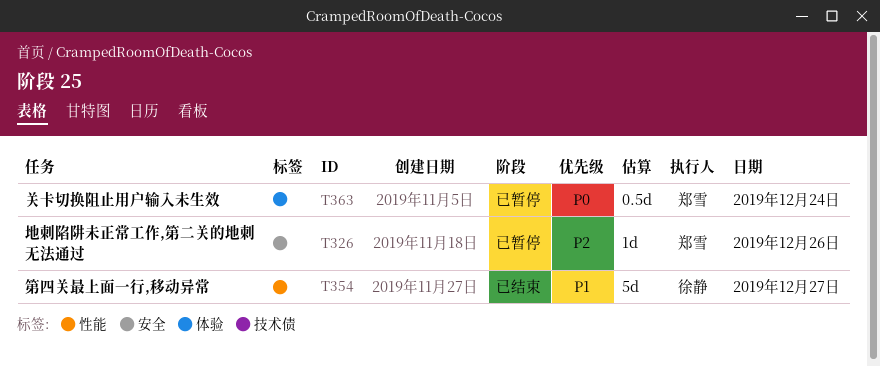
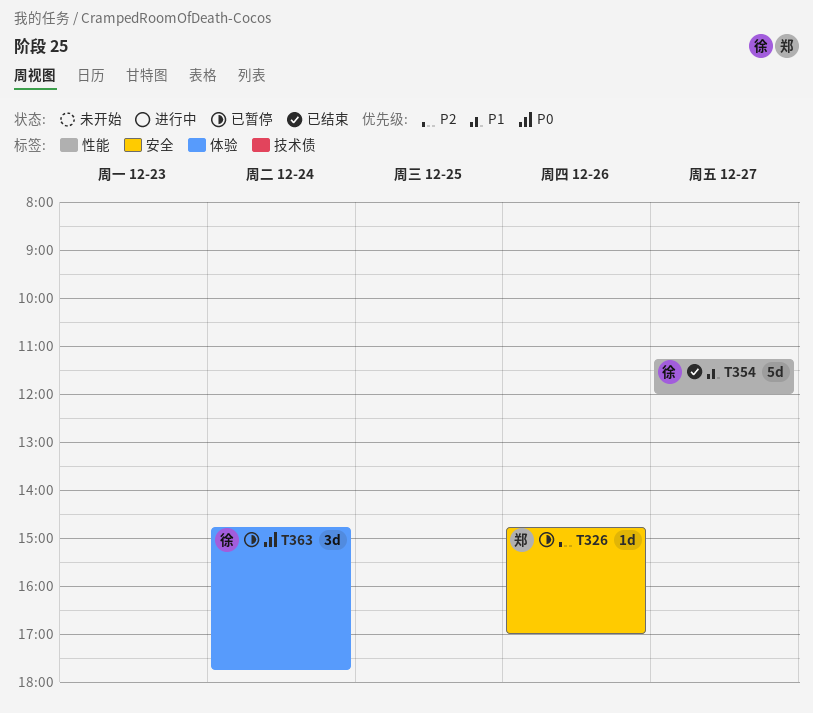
T363, owner: 郑雪 -> 徐静
T363, estimate: 0.5d -> 3d

